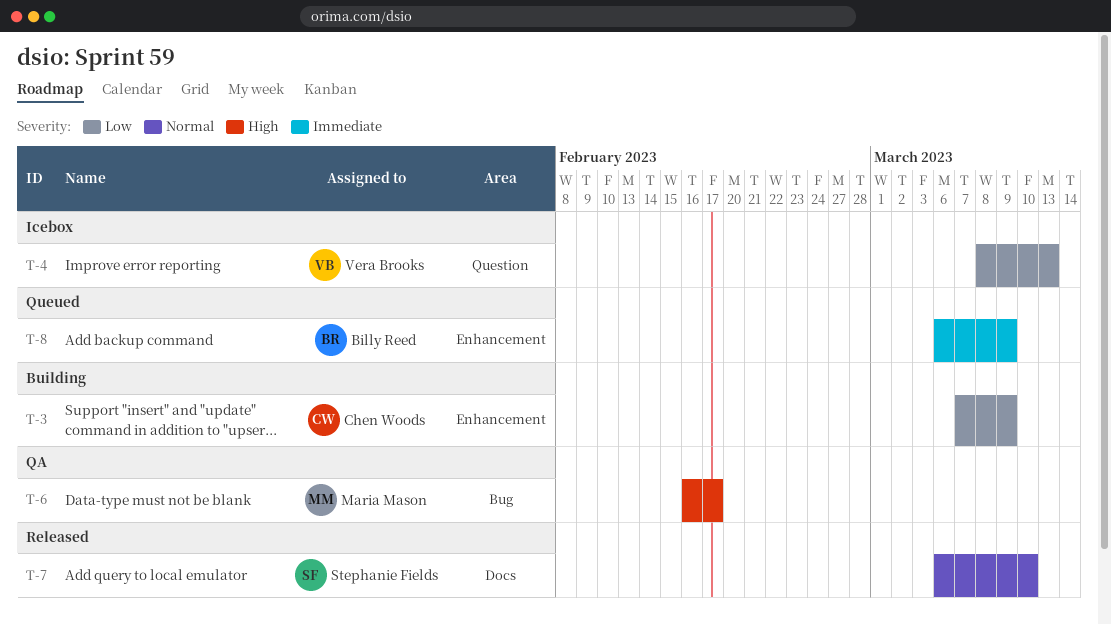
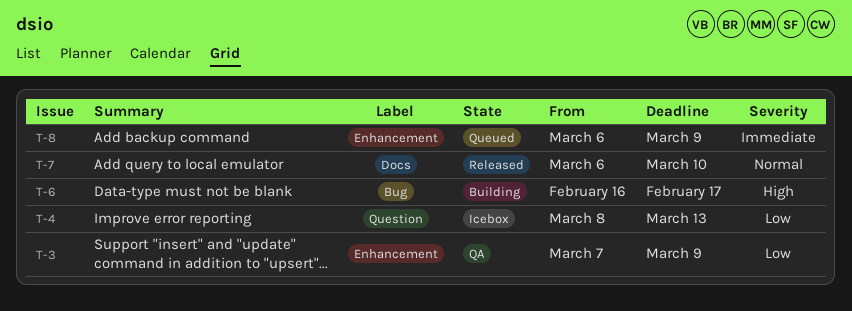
T-3, status: Building -> QA
T-6, status: QA -> Building

